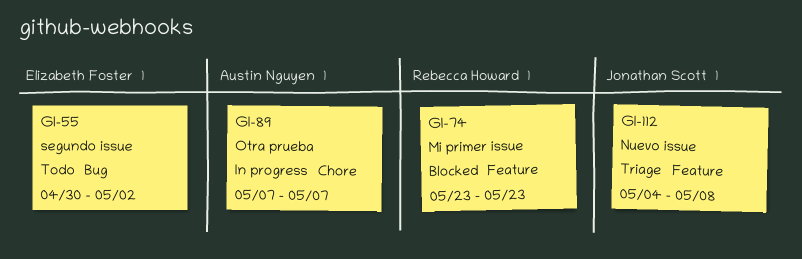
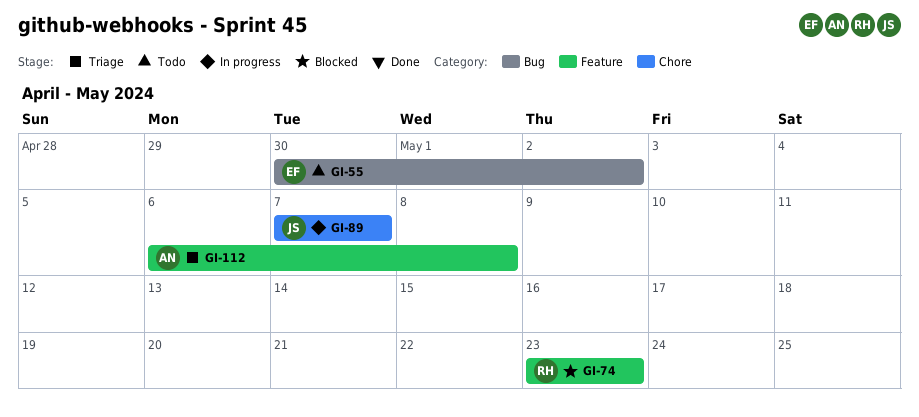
GI-89, owner: Austin Nguyen -> Jonathan Scott
GI-112, owner: Jonathan Scott -> Austin Nguyen
GI-112, start: May 4 -> May 6

